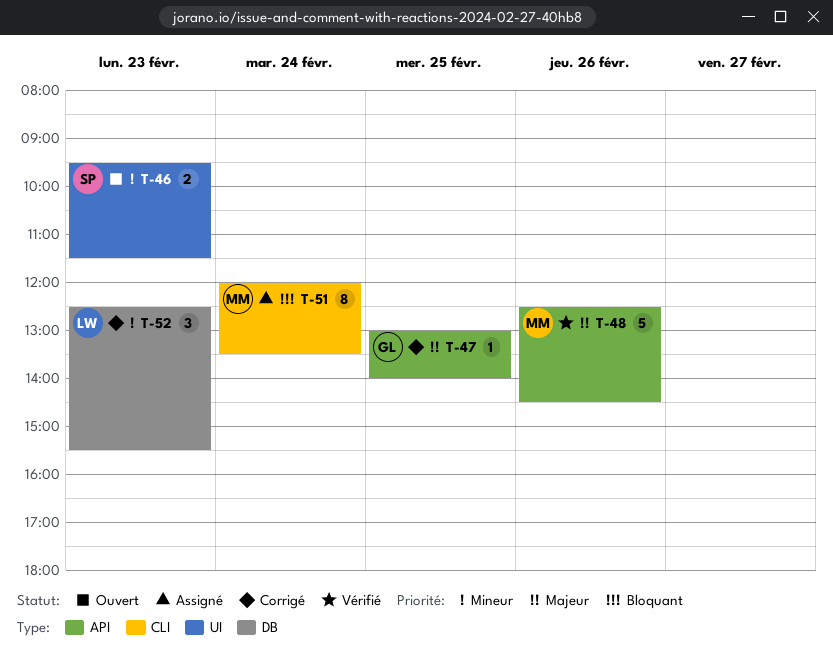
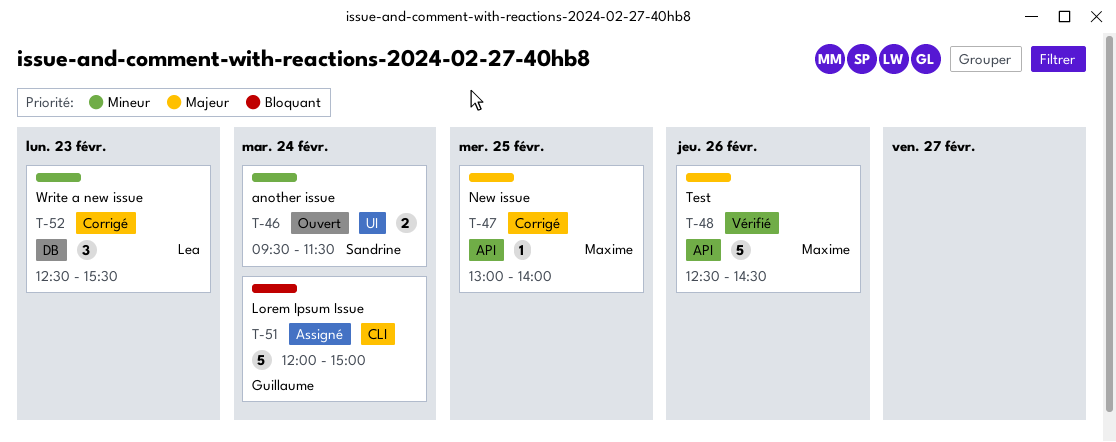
T-46, day: Feb 23 -> Feb 24
T-47, owner: Guillaume -> Maxime
T-51, owner: Maxime -> Guillaume
T-51, estimate: 8 -> 5
T-51, ends: 13:30 -> 15:00

